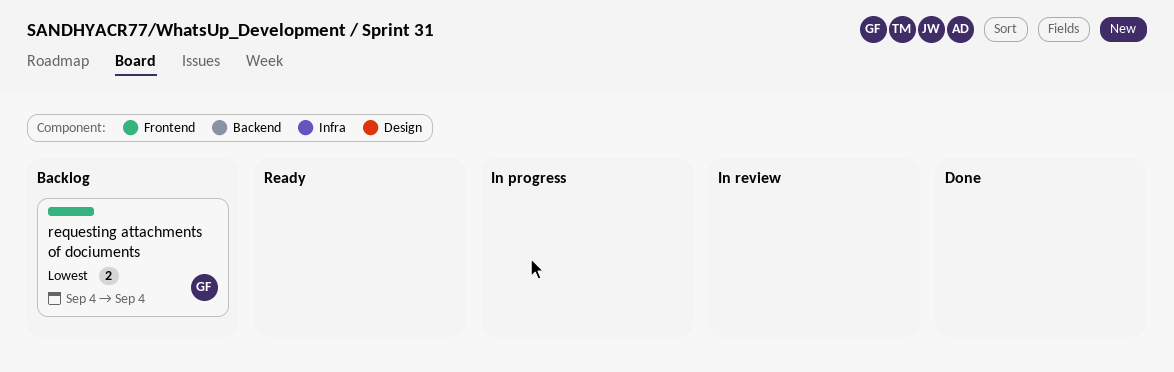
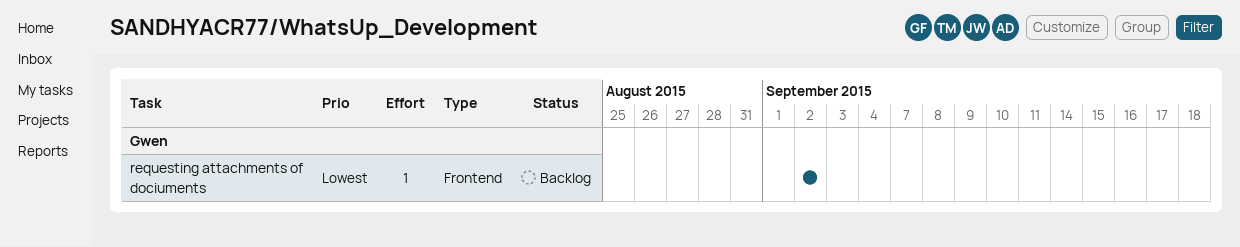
requesting attachments of dociuments, estimate: 2 -> 1
requesting attachments of dociuments, start: Sep 4 -> Sep 2
requesting attachments of dociuments, due: Sep 4 -> Sep 2

